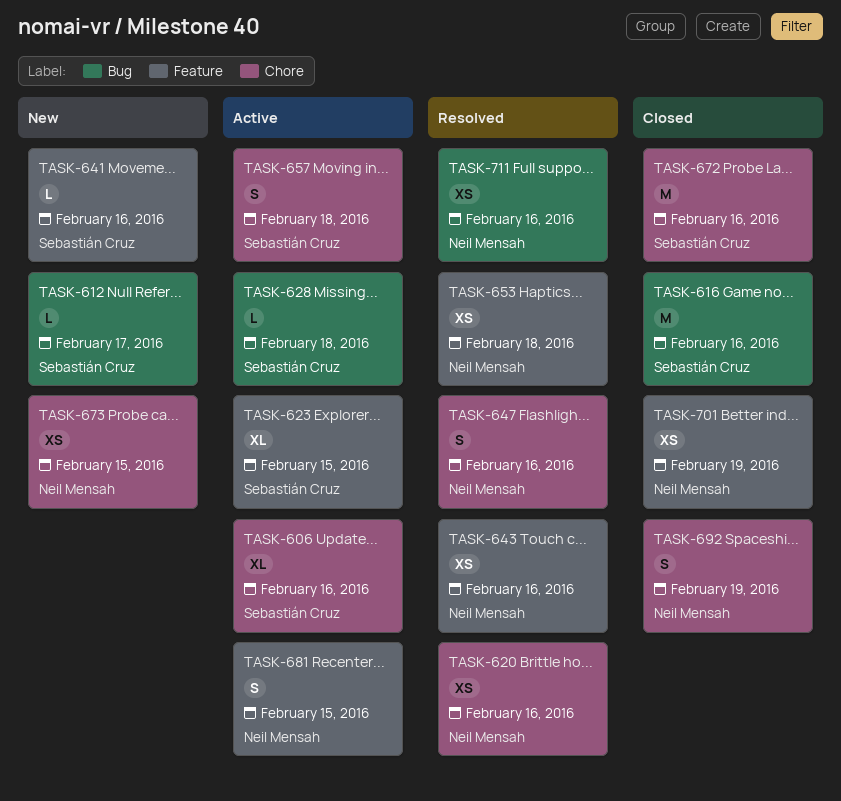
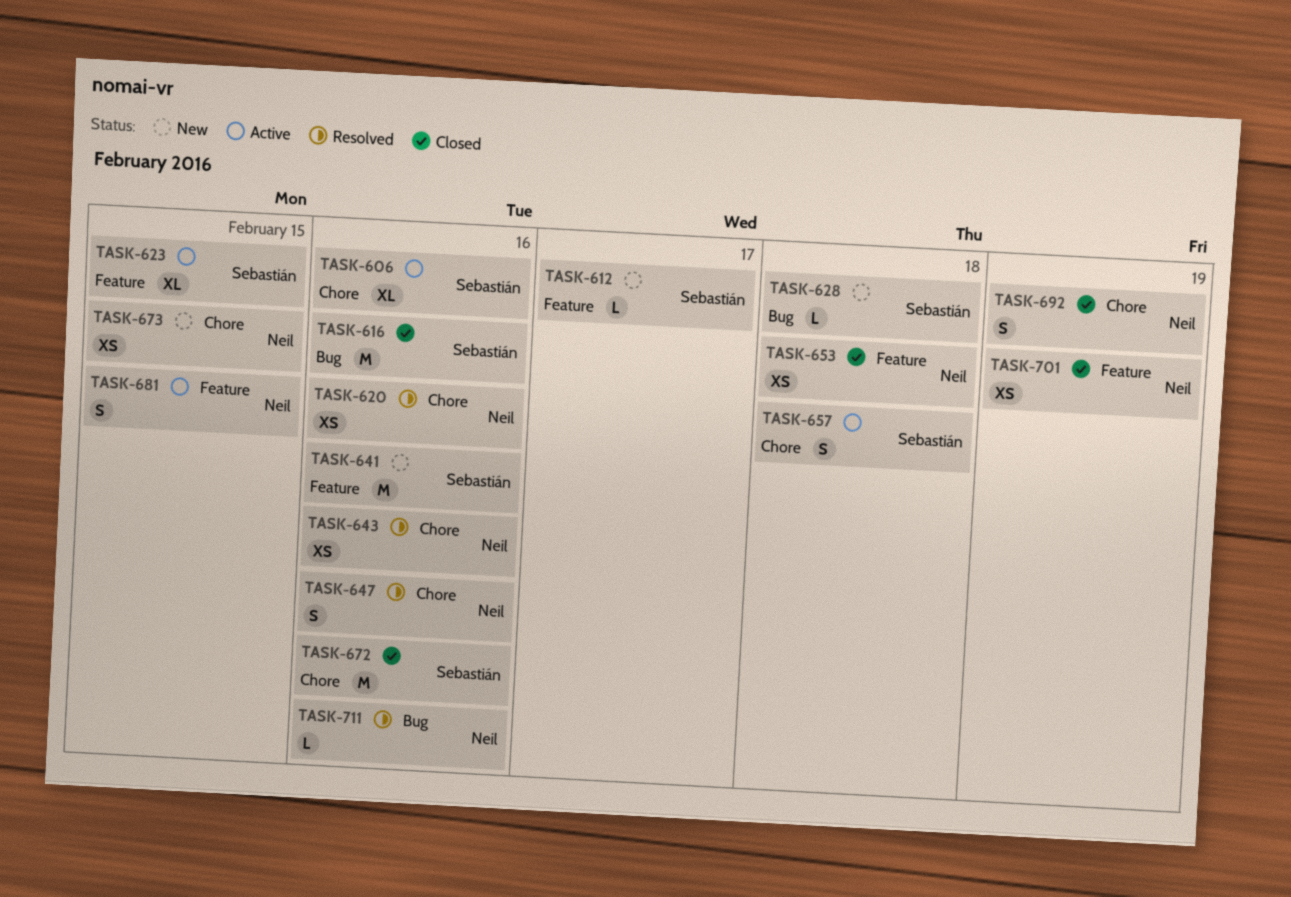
TASK-612, label: Bug -> Feature
TASK-628, status: Active -> New
TASK-641, estimate: L -> M
TASK-643, label: Feature -> Chore
TASK-653, status: Resolved -> Closed
TASK-711, estimate: XS -> L

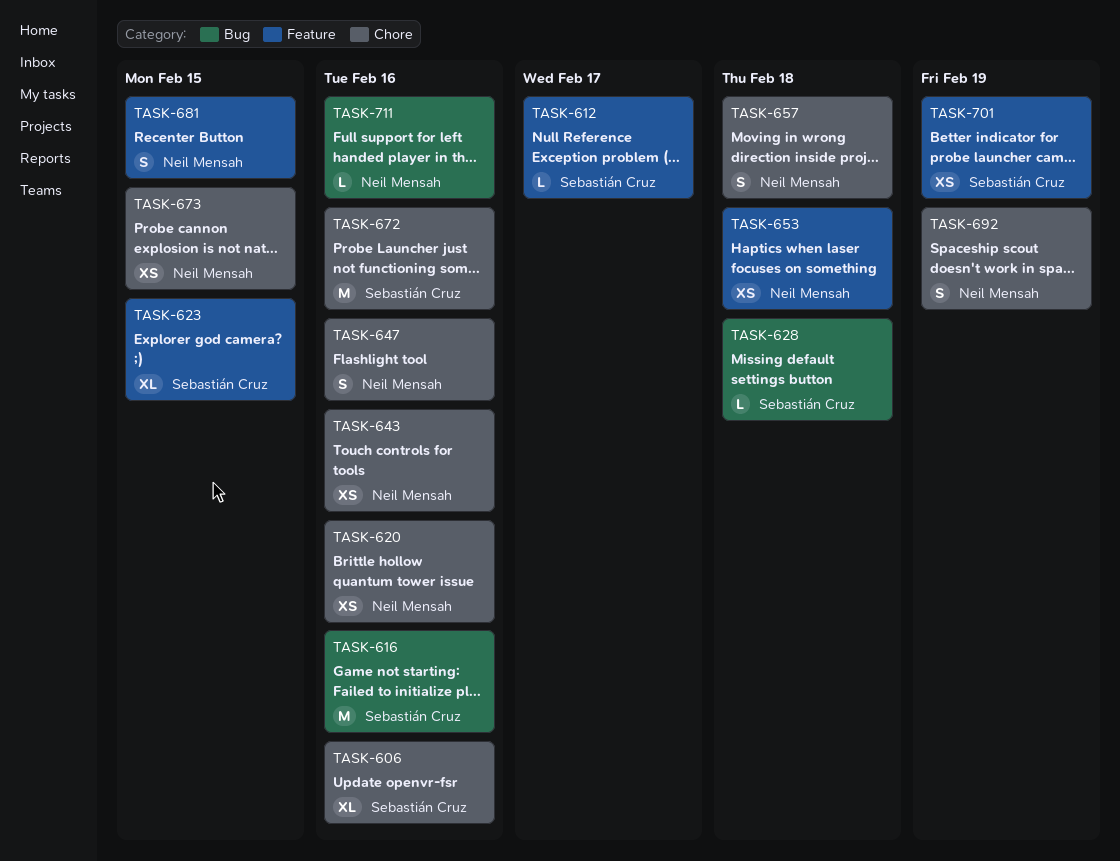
TASK-641: present -> none
TASK-657, owner: Sebastián Cruz -> Neil Mensah
TASK-701, owner: Neil Mensah -> Sebastián Cruz

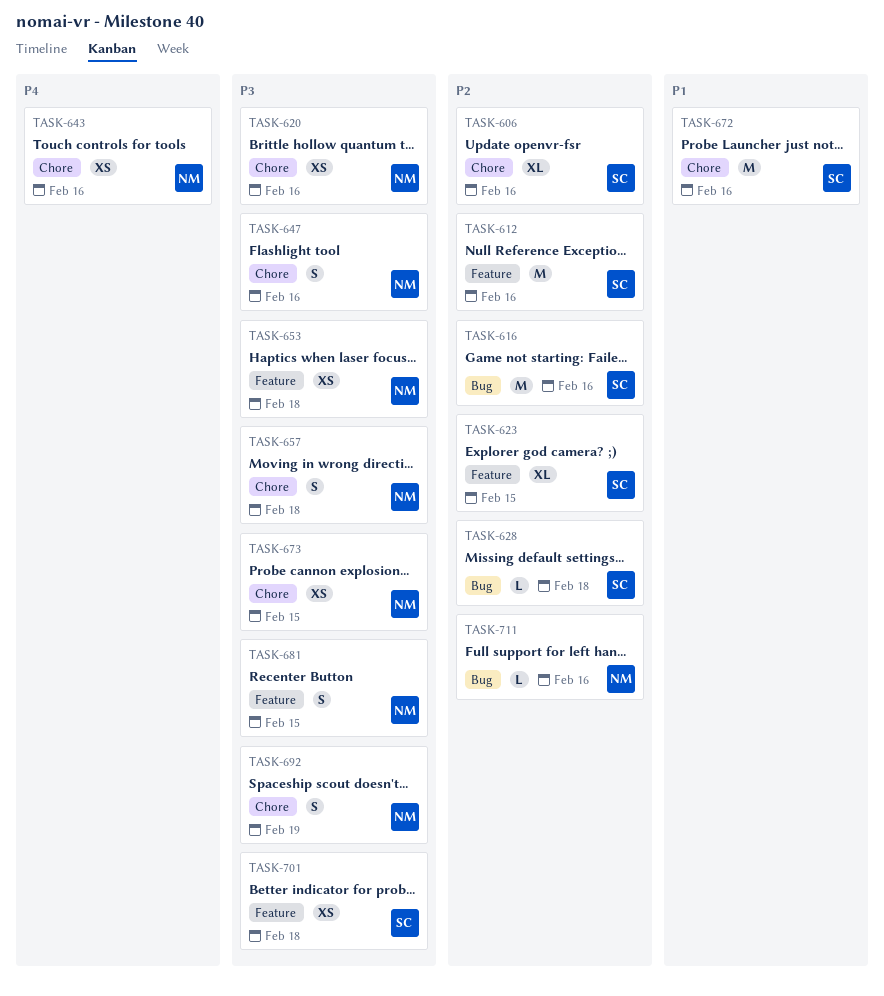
TASK-612, estimate: L -> M
TASK-612, due: Feb 17 -> Feb 16
TASK-701, due: Feb 19 -> Feb 18

